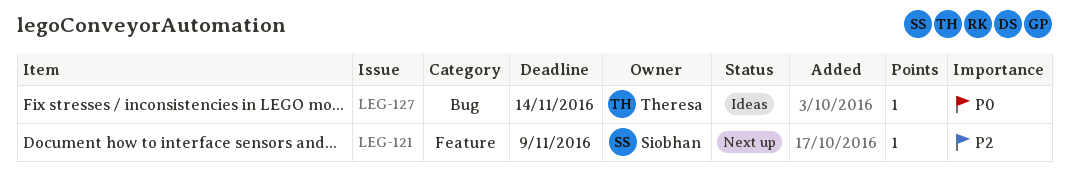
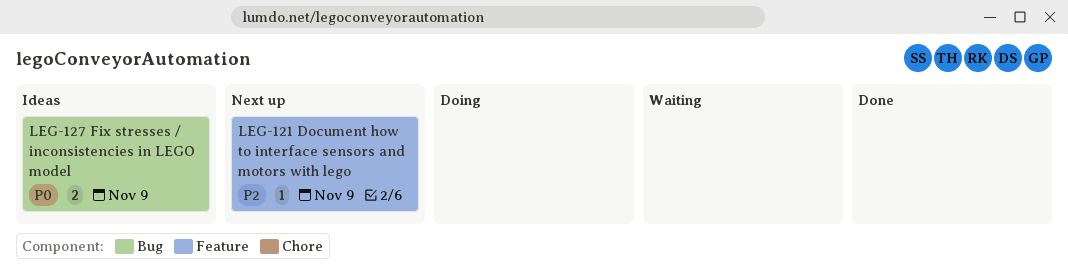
LEG-127, estimate: 1 -> 2
LEG-127, due: Nov 14 -> Nov 9

